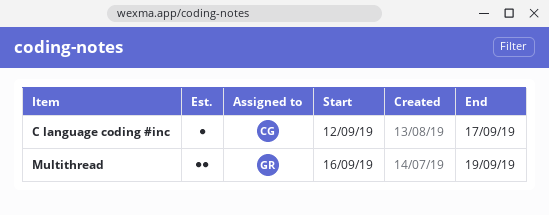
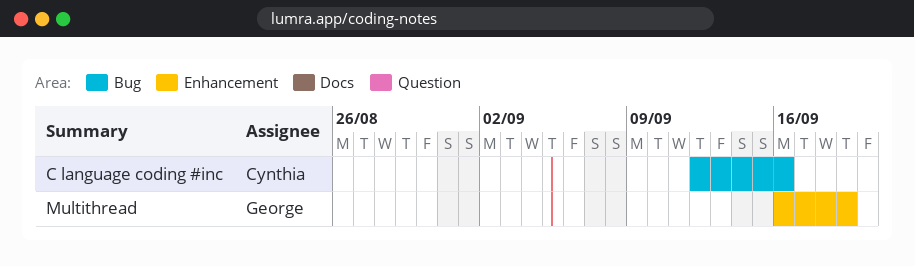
C language coding #inc, due: Sep 17 -> Sep 16

